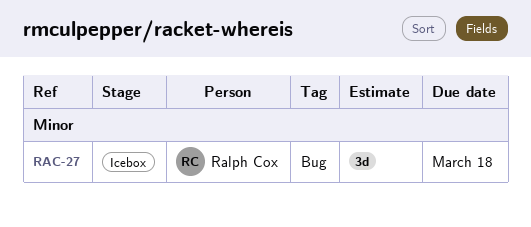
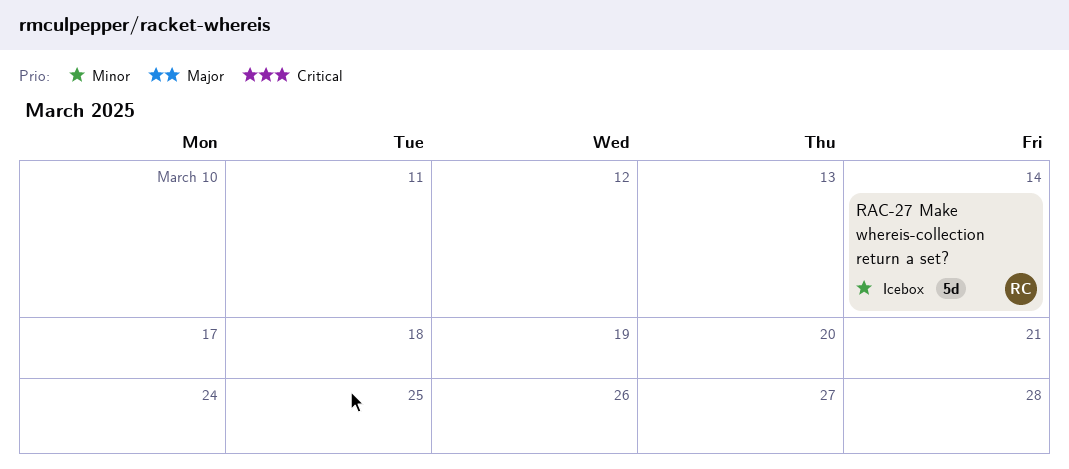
RAC-27, estimate: 3d -> 5d
RAC-27, due: Mar 18 -> Mar 14

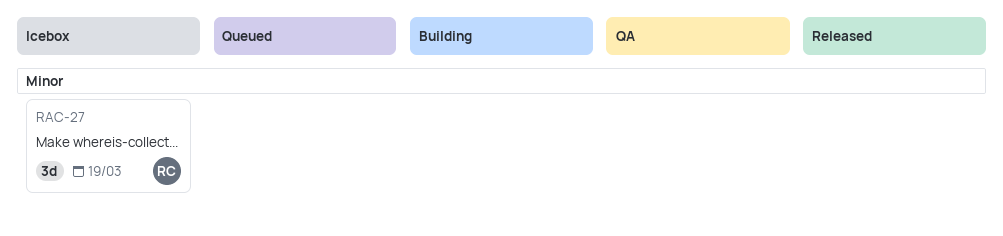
RAC-27, estimate: 5d -> 3d
RAC-27, due: Mar 14 -> Mar 19

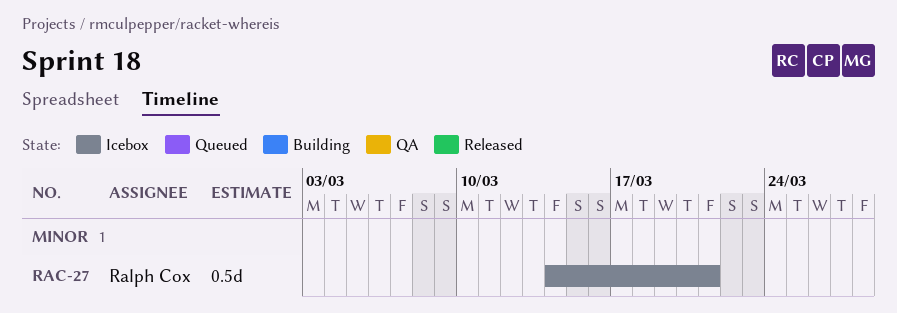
RAC-27, estimate: 3d -> 0.5d
RAC-27, due: Mar 19 -> Mar 21

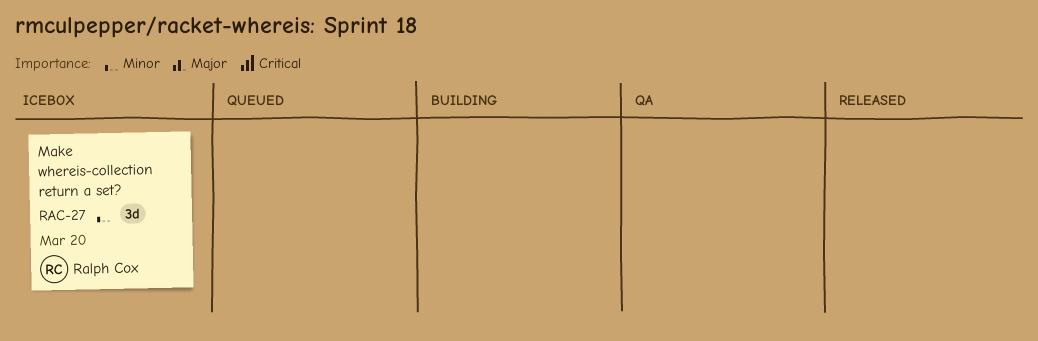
RAC-27, estimate: 0.5d -> 3d
RAC-27, due: Mar 21 -> Mar 20

